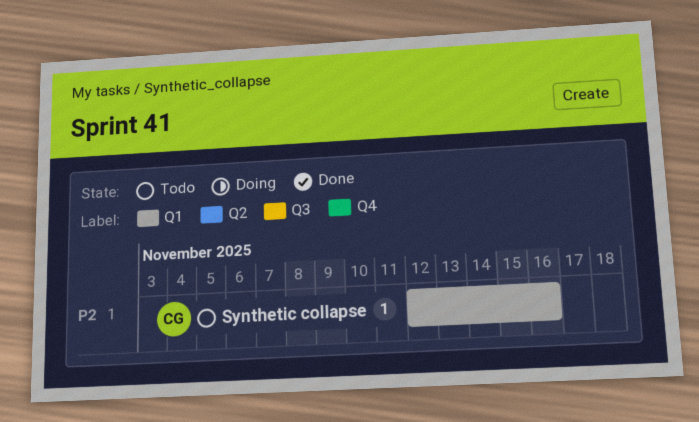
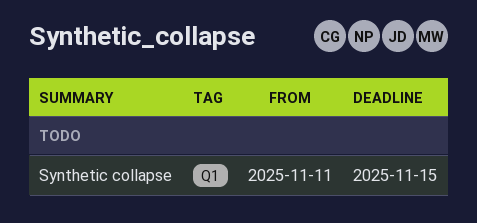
Synthetic collapse, start: Nov 12 -> Nov 11
Synthetic collapse, due: Nov 16 -> Nov 15

